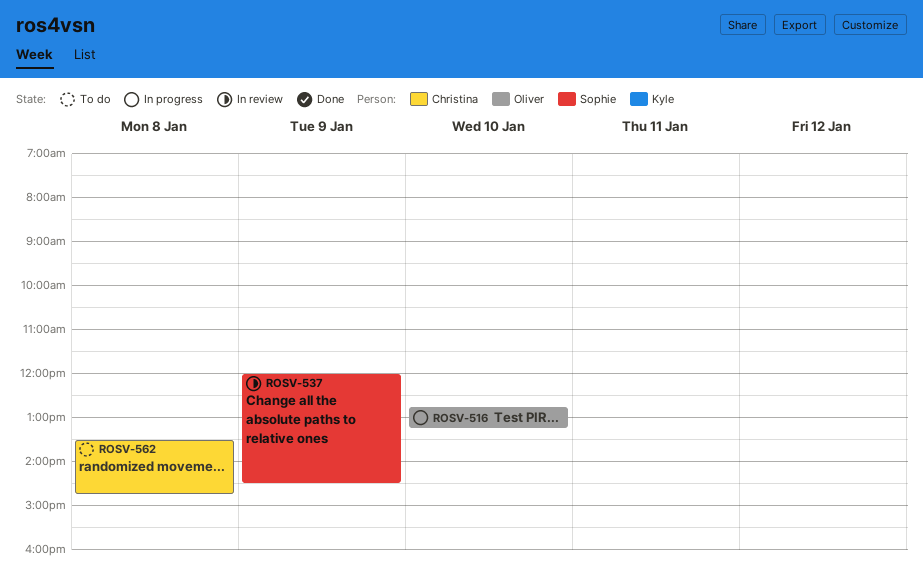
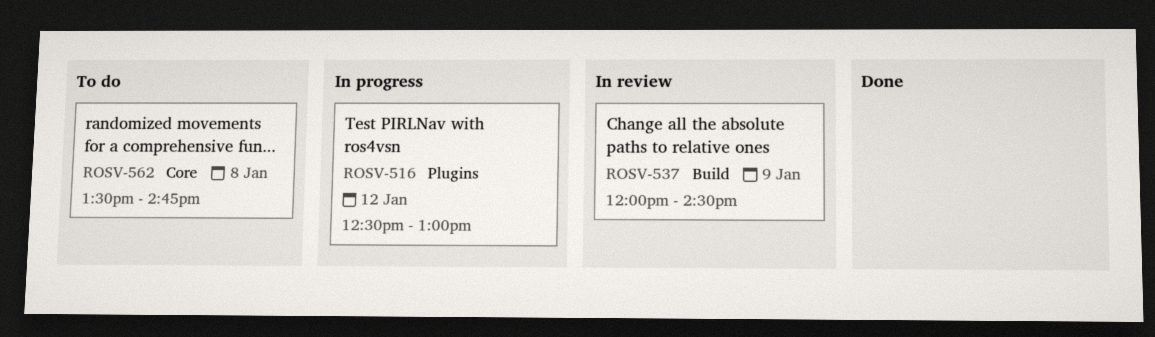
ROSV-516, day: Jan 10 -> Jan 12
ROSV-516, begins: 12:45 -> 12:30
ROSV-516, ends: 13:15 -> 13:00

